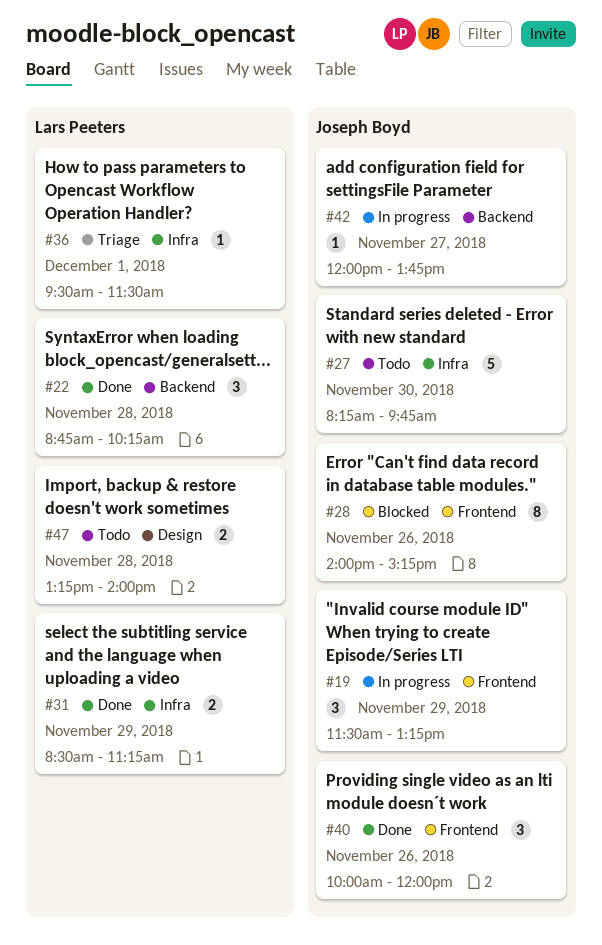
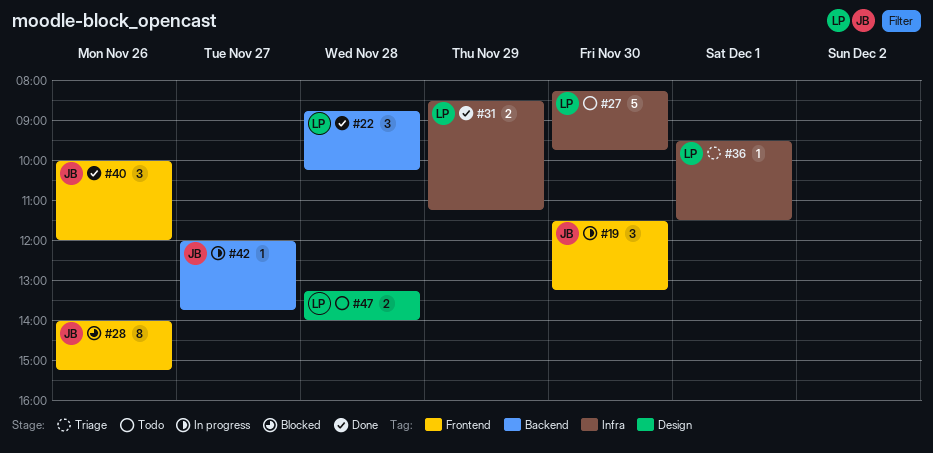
#19, day: Nov 29 -> Nov 30
#27, owner: Joseph Boyd -> Lars Peeters

